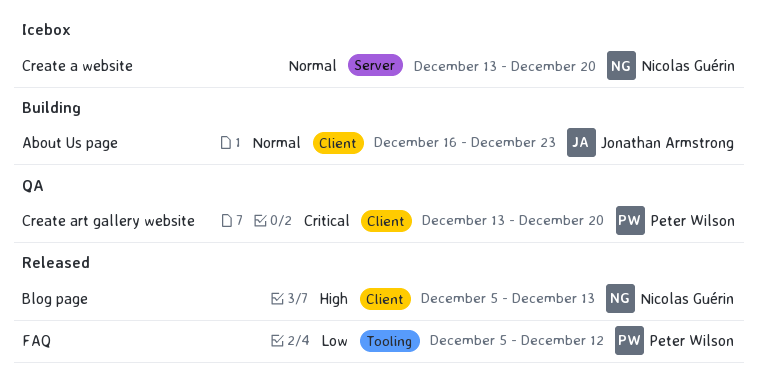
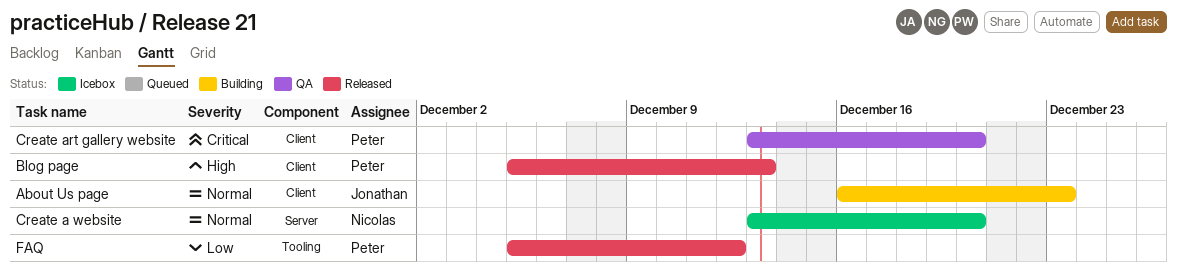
Blog page, owner: Nicolas Guérin -> Peter Wilson

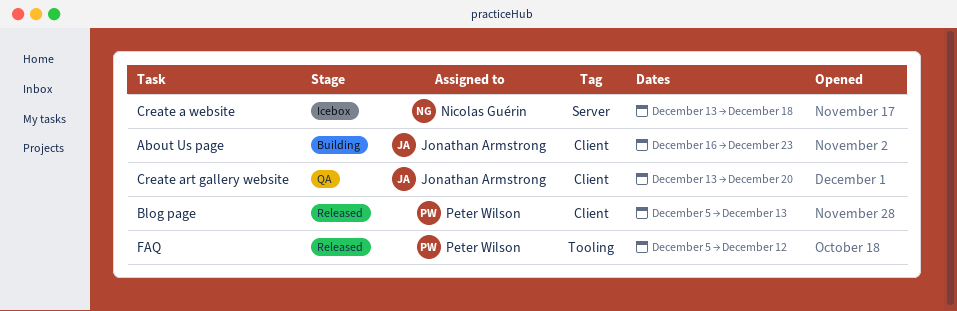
Create a website, due: Dec 20 -> Dec 18
Create art gallery website, owner: Peter Wilson -> Jonathan Armstrong

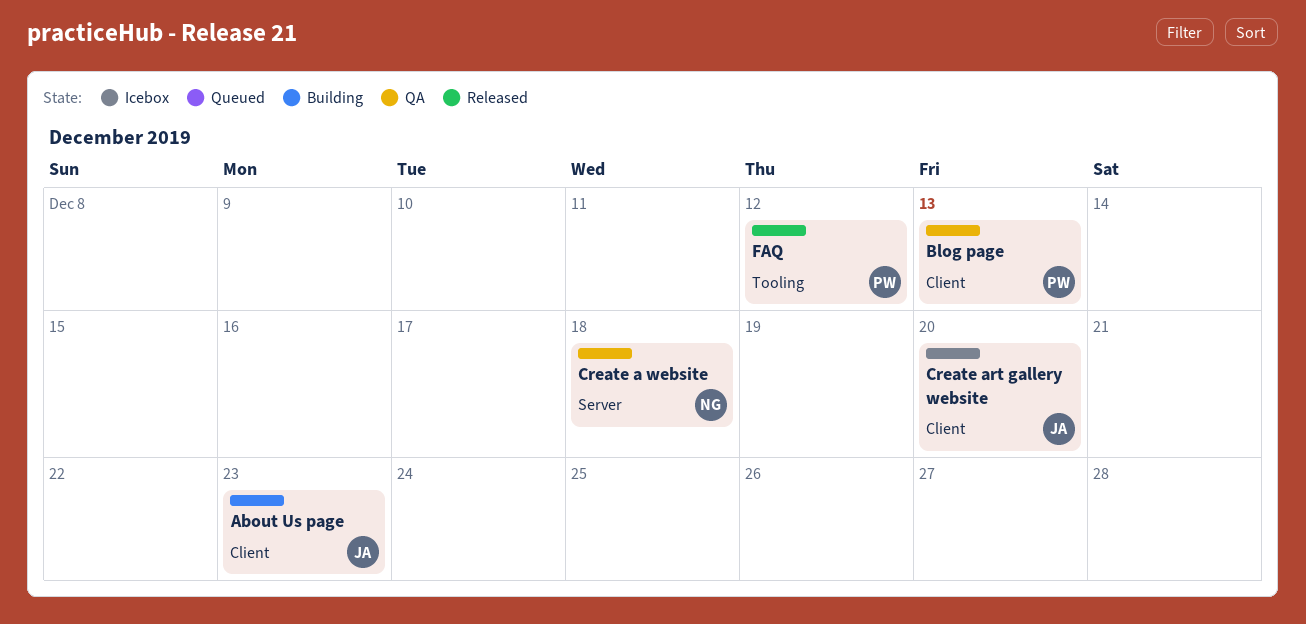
Blog page, status: Released -> QA
Create a website, status: Icebox -> QA
Create art gallery website, status: QA -> Icebox

